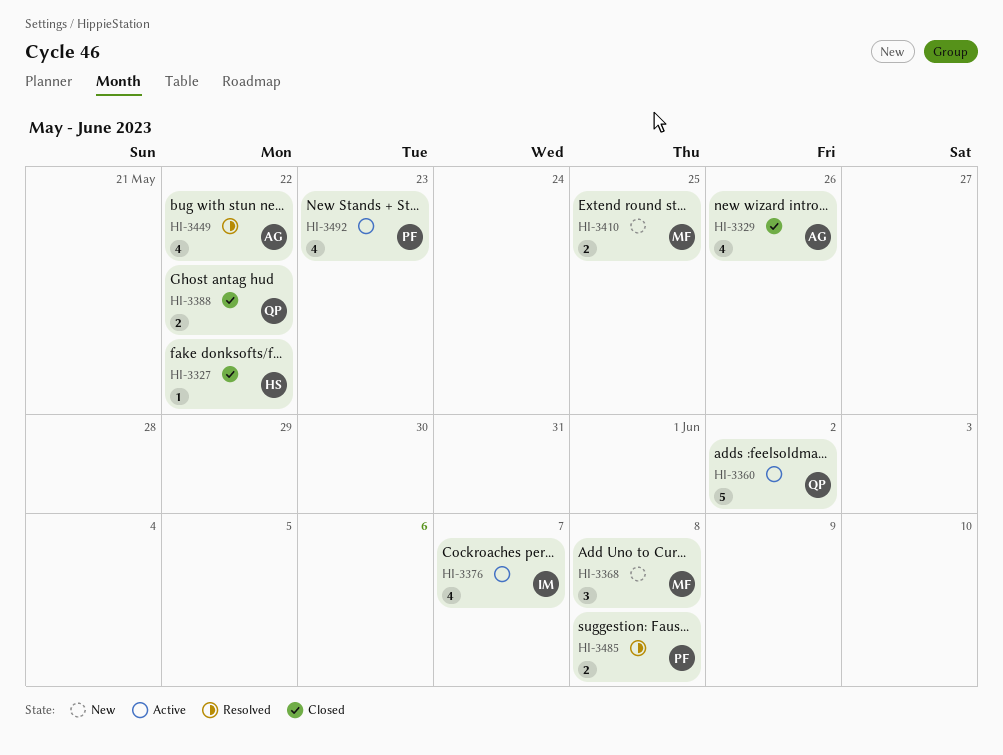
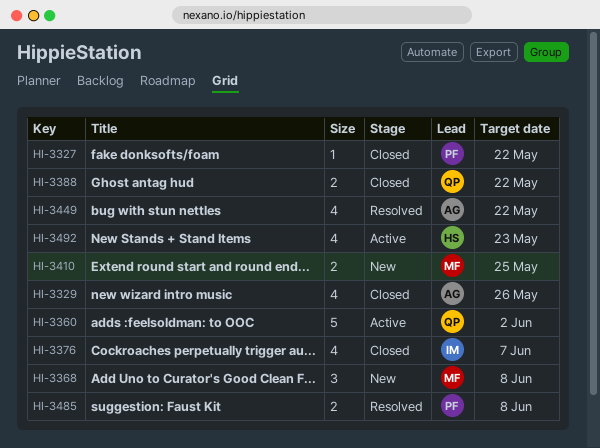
HI-3327, owner: HS -> PF
HI-3376, status: Active -> Closed
HI-3492, owner: PF -> HS

